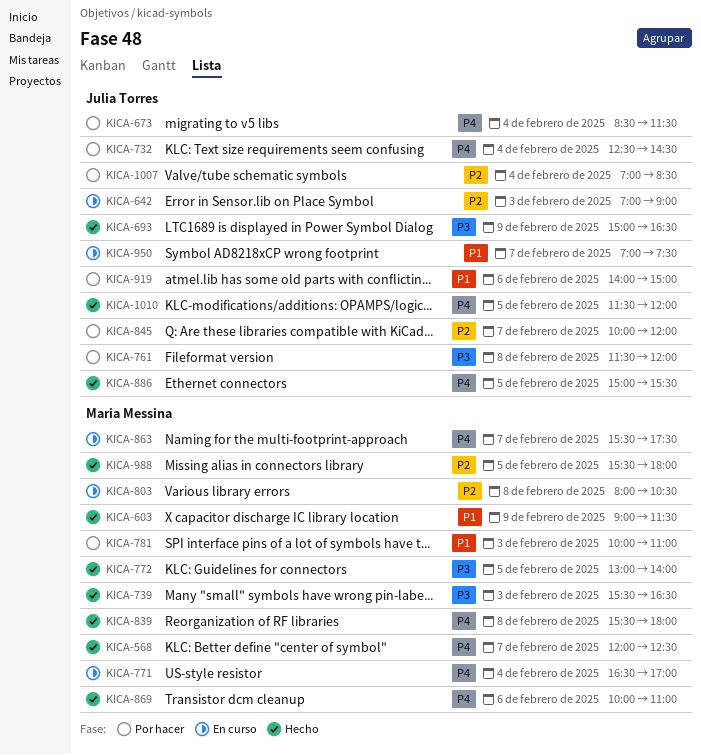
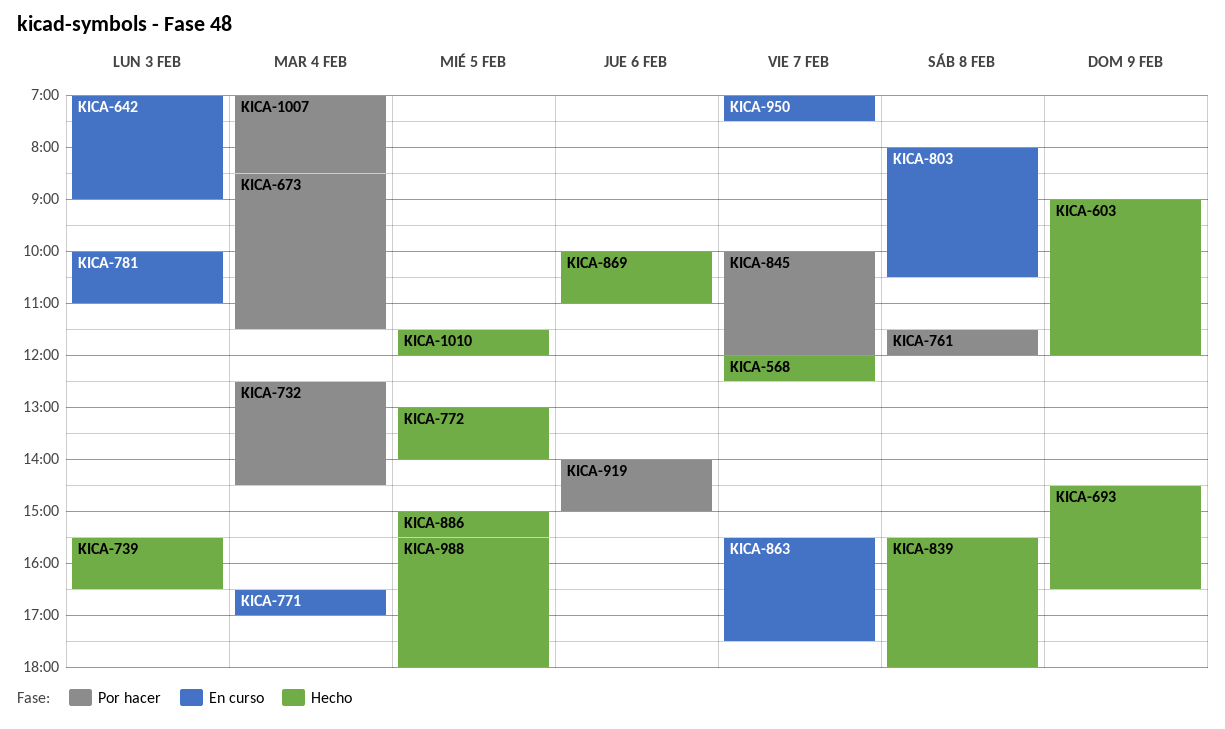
KICA-603, ends: 11:30 -> 12:00
KICA-693, begins: 15:00 -> 14:30
KICA-781, status: Por hacer -> En curso

